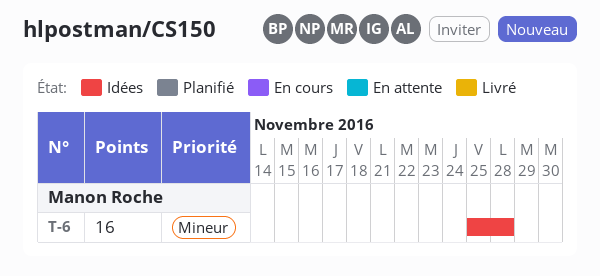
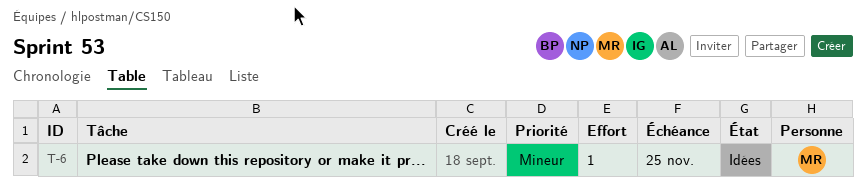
T-6, estimate: 16 -> 1
T-6, due: Nov 28 -> Nov 25

